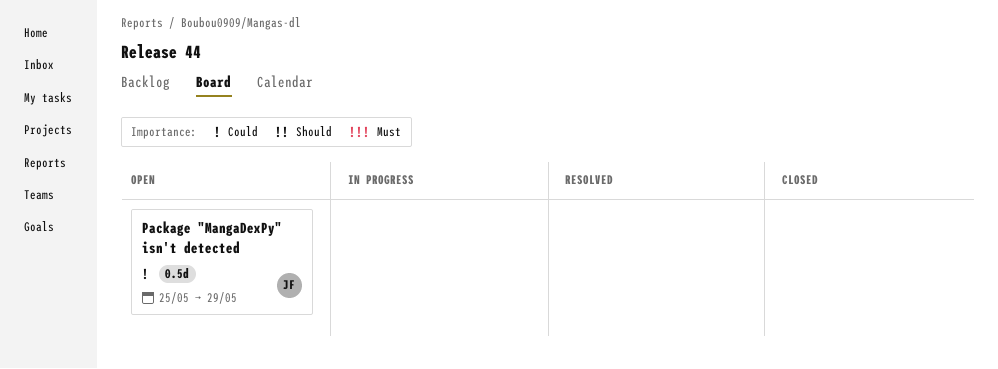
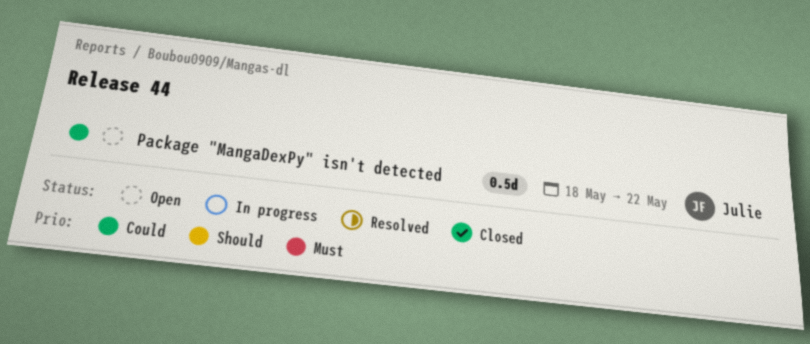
Package "MangaDexPy" isn't detected, start: May 25 -> May 18
Package "MangaDexPy" isn't detected, due: May 29 -> May 22

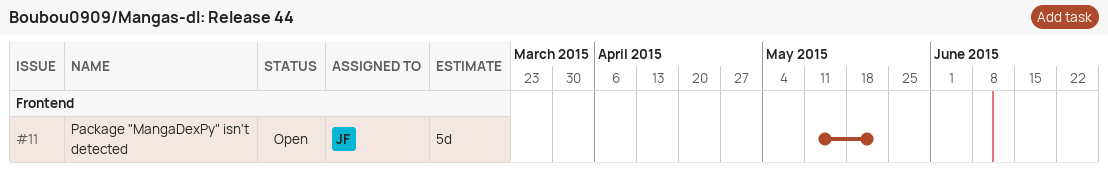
Package "MangaDexPy" isn't detected, estimate: 0.5d -> 5d
Package "MangaDexPy" isn't detected, start: May 18 -> May 11

